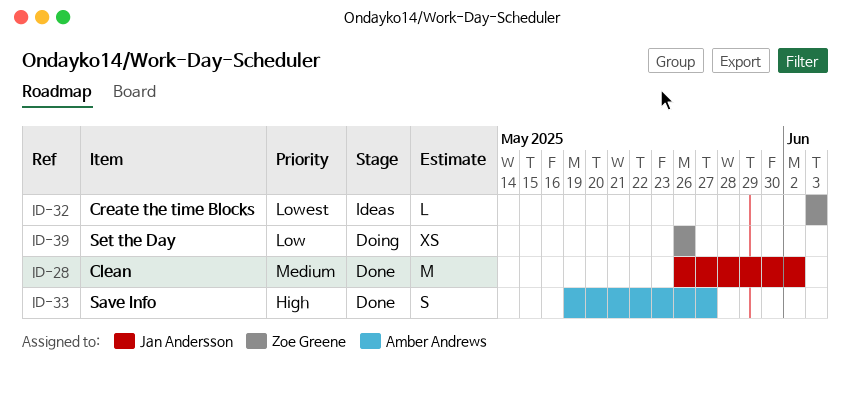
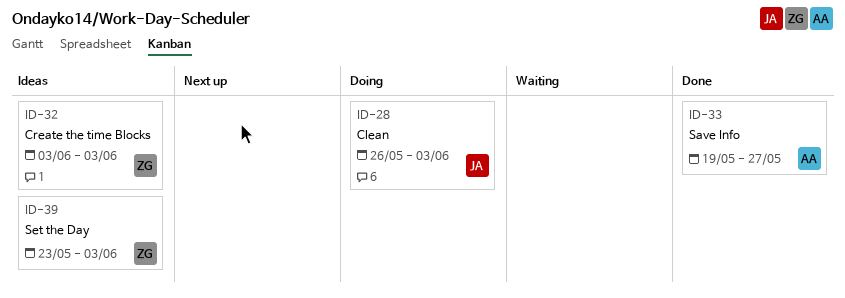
ID-28, status: Done -> Doing
ID-28, due: Jun 2 -> Jun 3
ID-39, status: Doing -> Ideas
ID-39, start: May 26 -> May 23
ID-39, due: May 26 -> Jun 3

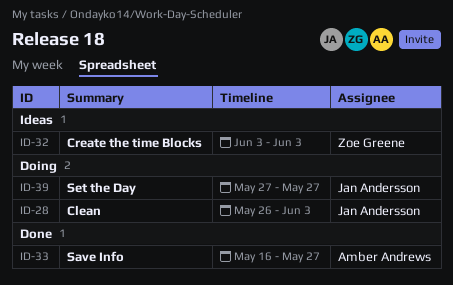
ID-33, start: May 19 -> May 16
ID-39, status: Ideas -> Doing
ID-39, owner: Zoe Greene -> Jan Andersson
ID-39, start: May 23 -> May 27
ID-39, due: Jun 3 -> May 27

